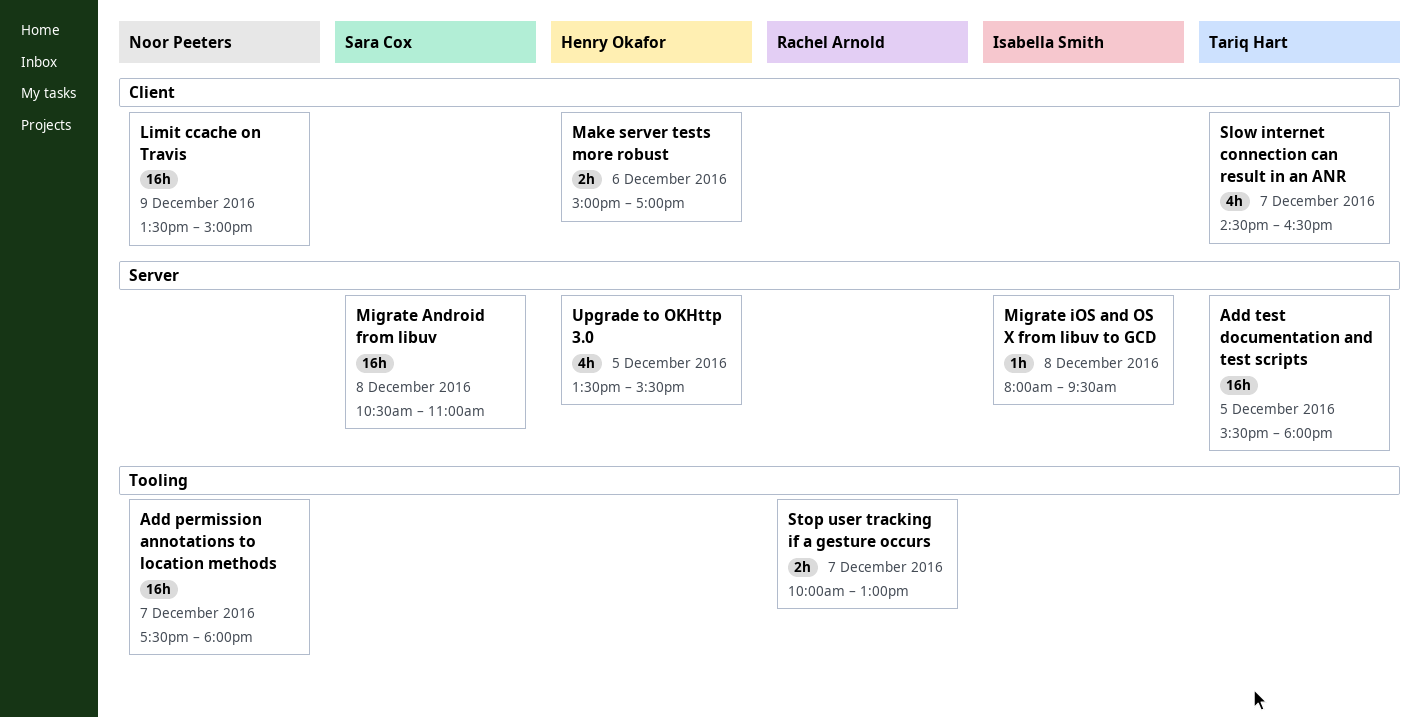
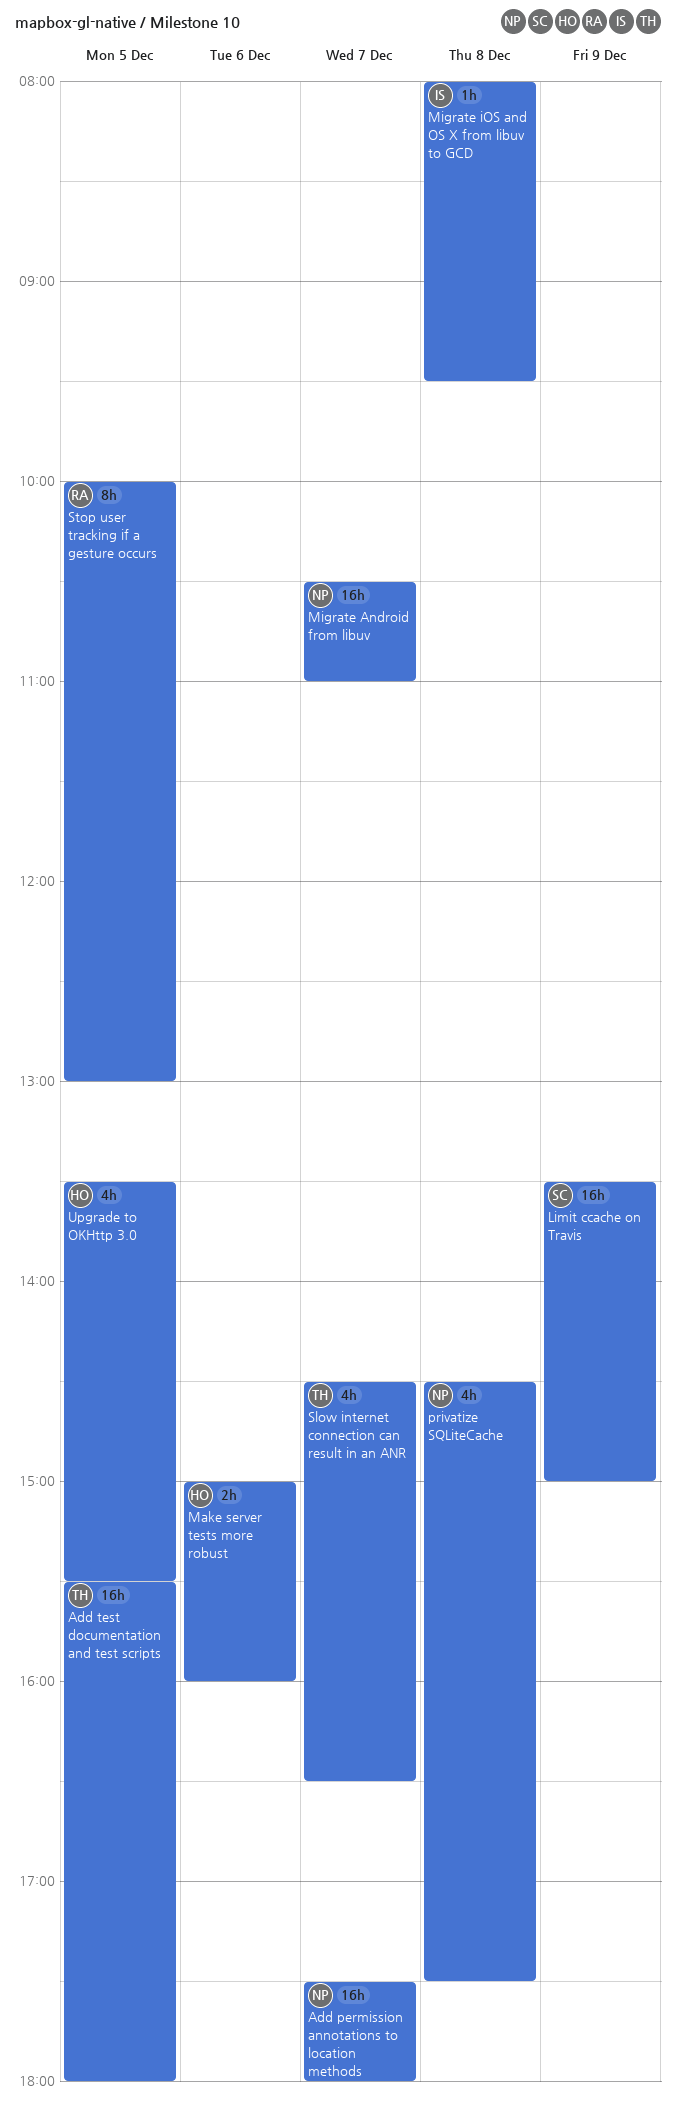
Limit ccache on Travis, owner: Noor Peeters -> Sara Cox
Make server tests more robust, ends: 17:00 -> 16:00
Migrate Android from libuv, owner: Sara Cox -> Noor Peeters
Migrate Android from libuv, day: Dec 8 -> Dec 7
privatize SQLiteCache: none -> present
Stop user tracking if a gesture occurs, estimate: 2h -> 8h
Stop user tracking if a gesture occurs, day: Dec 7 -> Dec 5

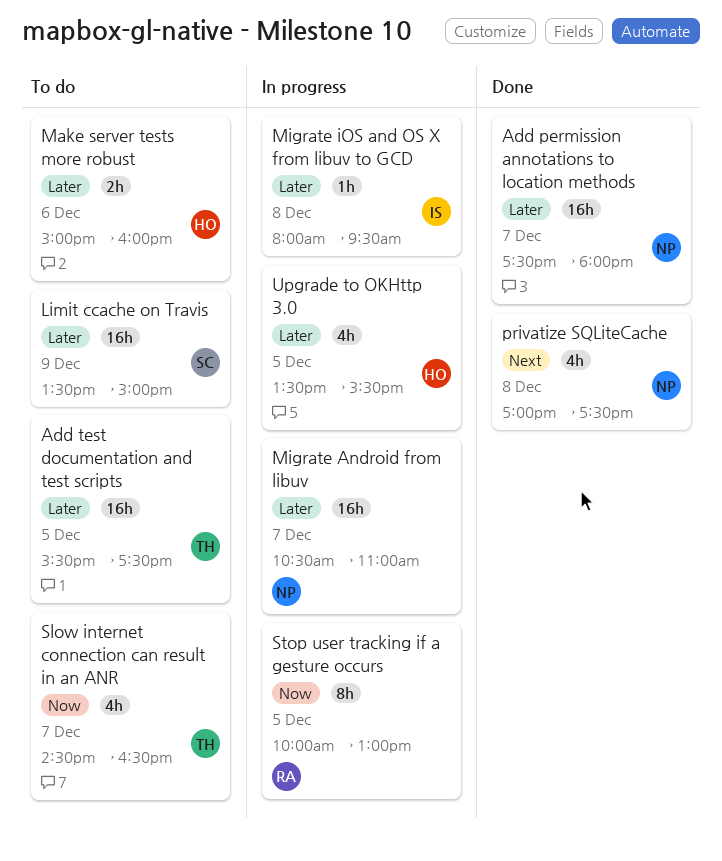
Add test documentation and test scripts, ends: 18:00 -> 17:30
privatize SQLiteCache, begins: 14:30 -> 17:00

